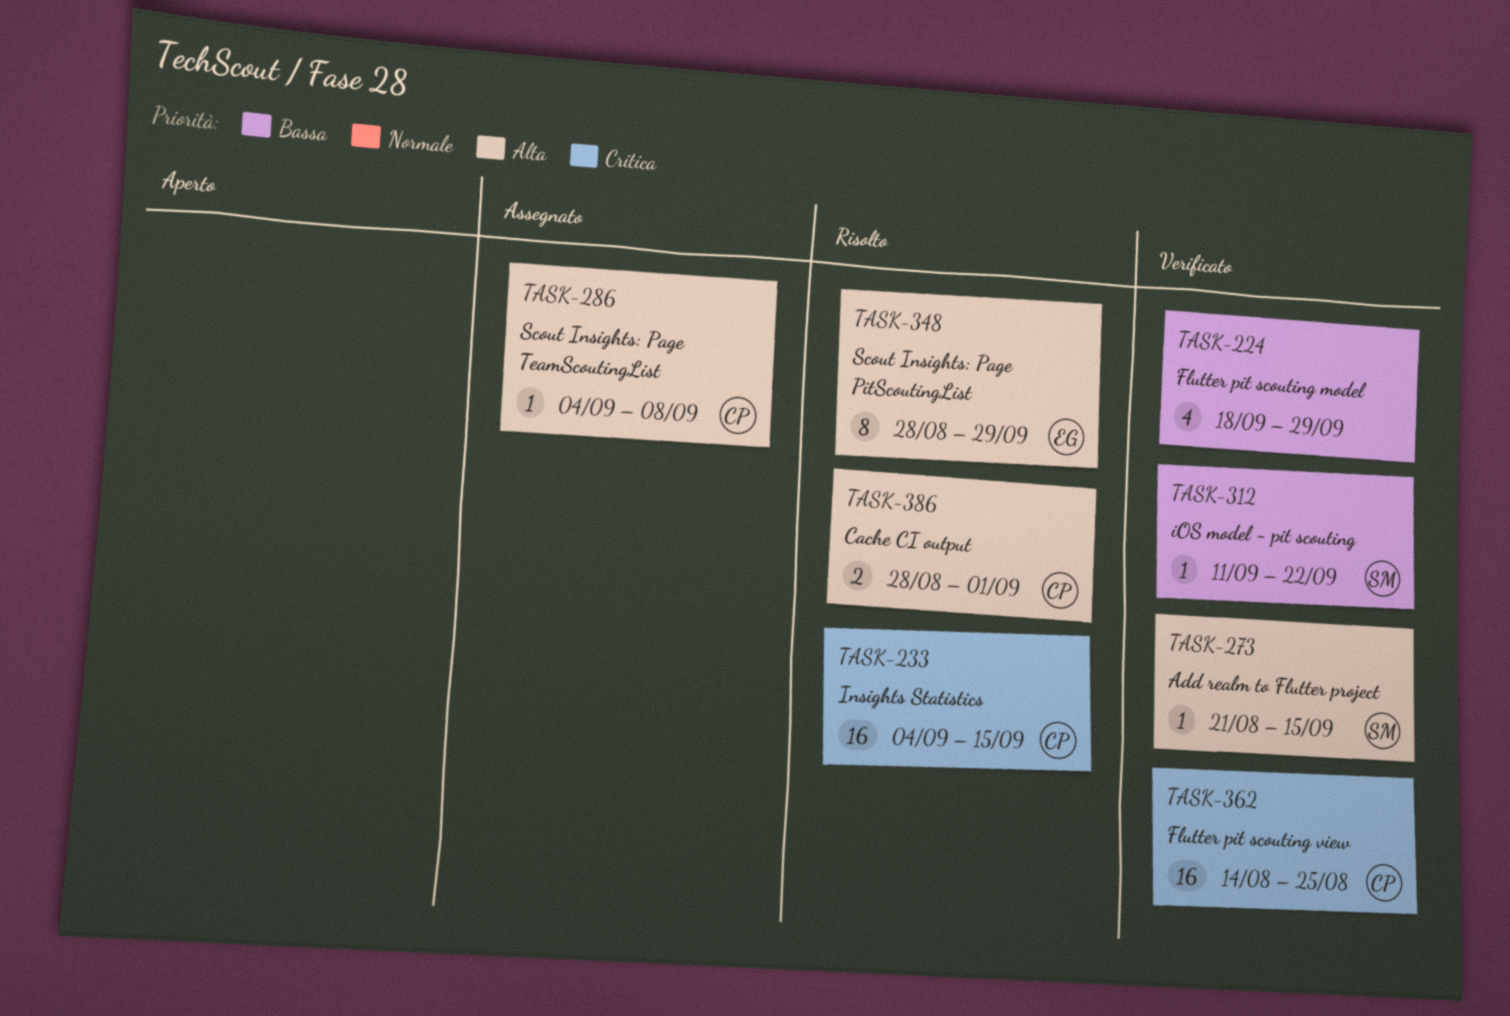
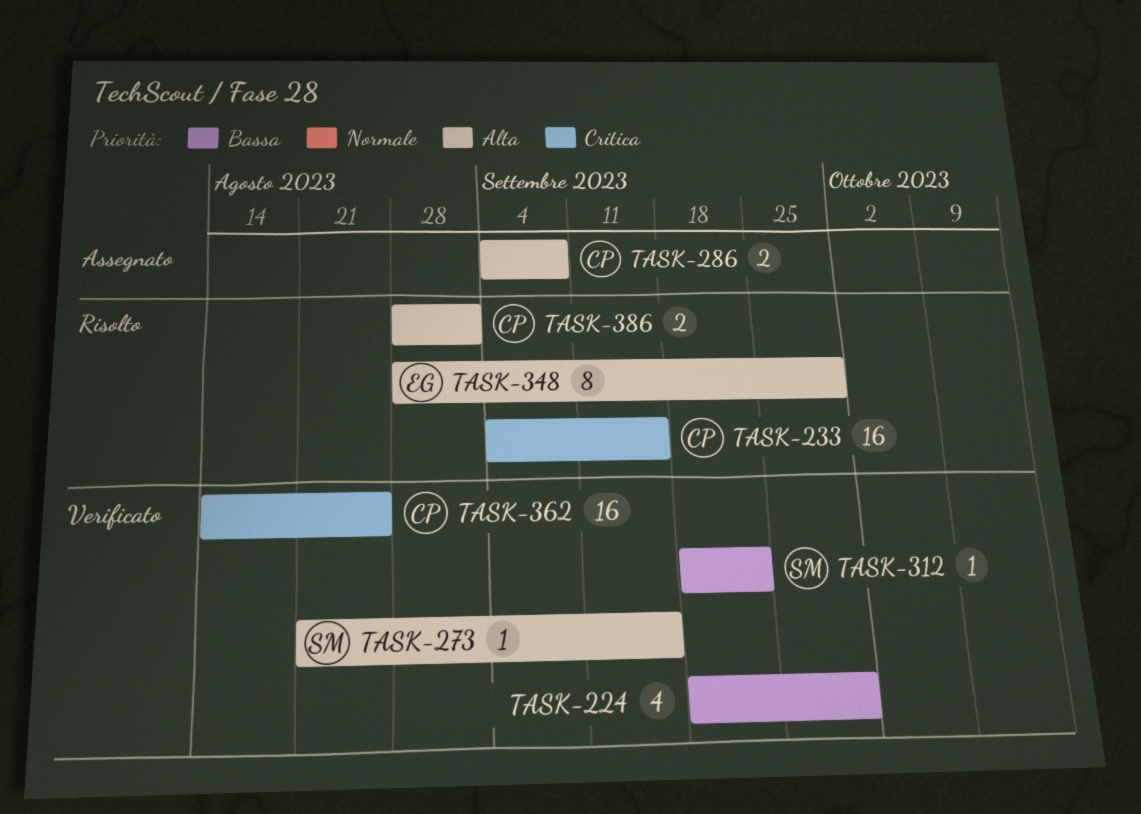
TASK-286, estimate: 1 -> 2
TASK-312, start: Sep 11 -> Sep 18

